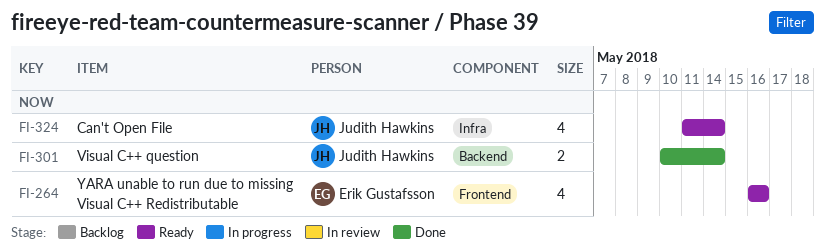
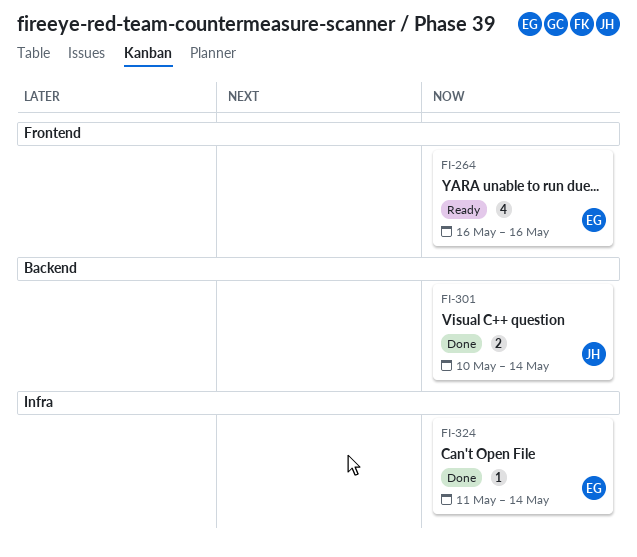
FI-324, status: Ready -> Done
FI-324, owner: Judith Hawkins -> Erik Gustafsson
FI-324, estimate: 4 -> 1

